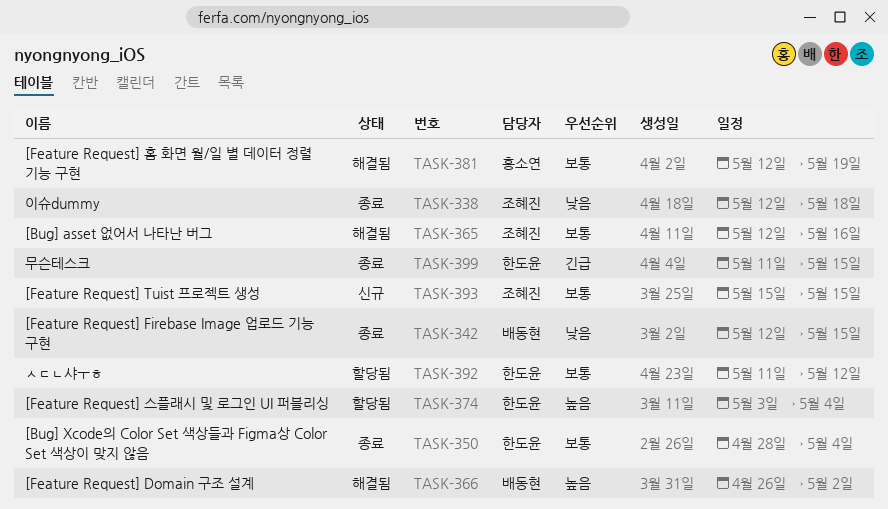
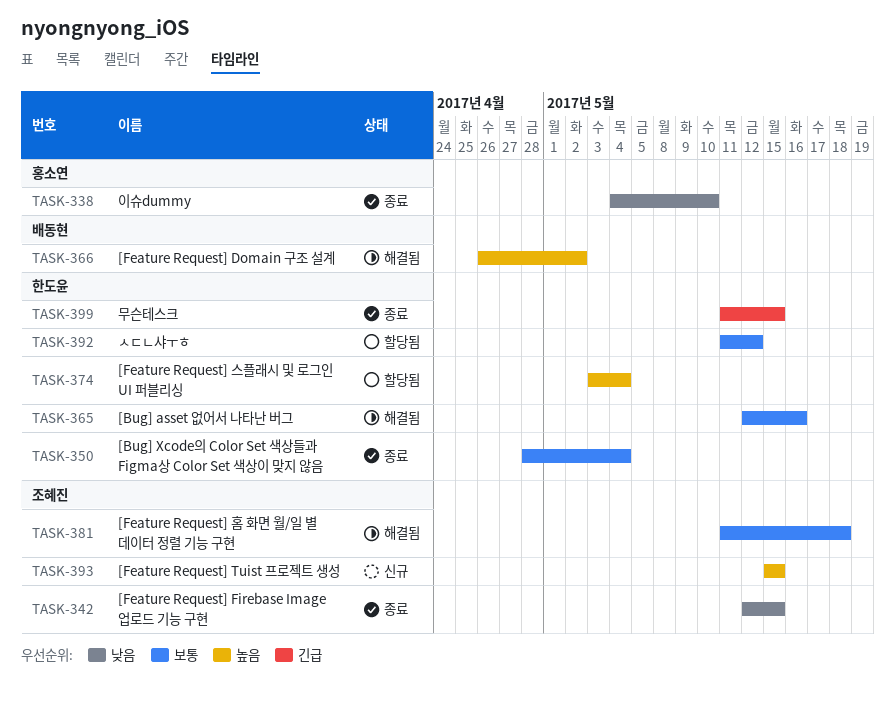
TASK-338, owner: 조혜진 -> 홍소연
TASK-338, start: May 12 -> May 4
TASK-338, due: May 18 -> May 10
TASK-342, owner: 배동현 -> 조혜진
TASK-365, owner: 조혜진 -> 한도윤
TASK-381, owner: 홍소연 -> 조혜진
TASK-381, start: May 12 -> May 11
TASK-381, due: May 19 -> May 18
TASK-393, priority: 보통 -> 높음

